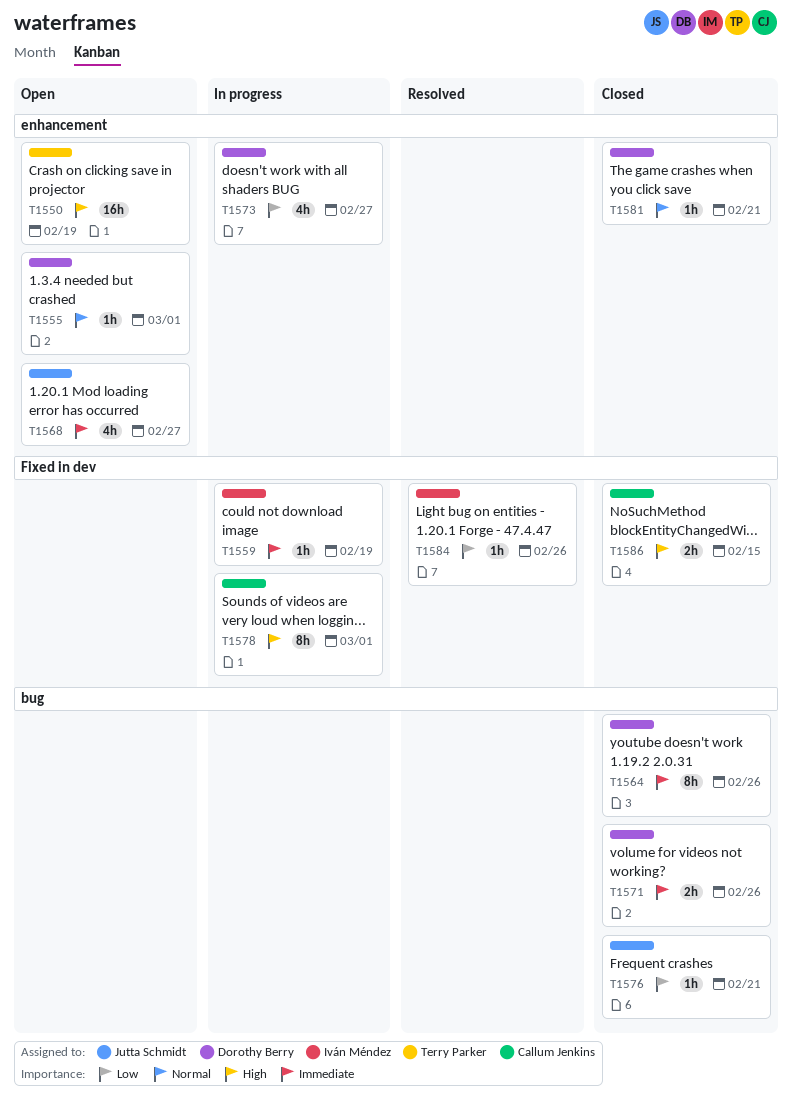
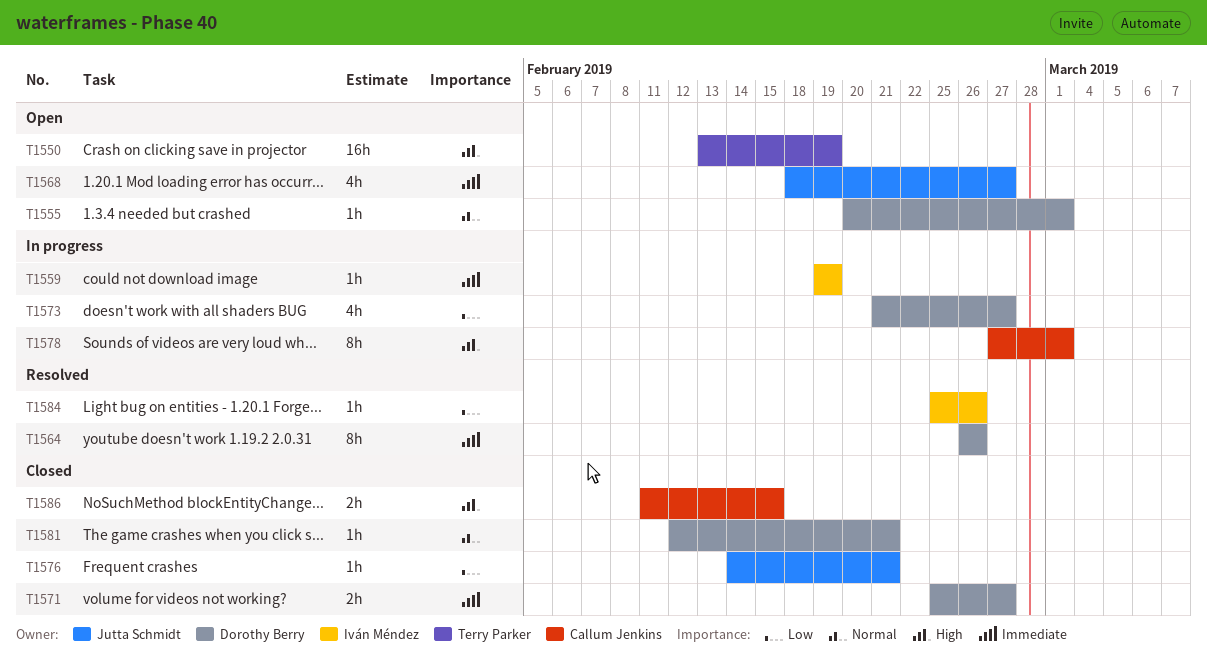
T1564, status: Closed -> Resolved
T1571, due: Feb 26 -> Feb 27

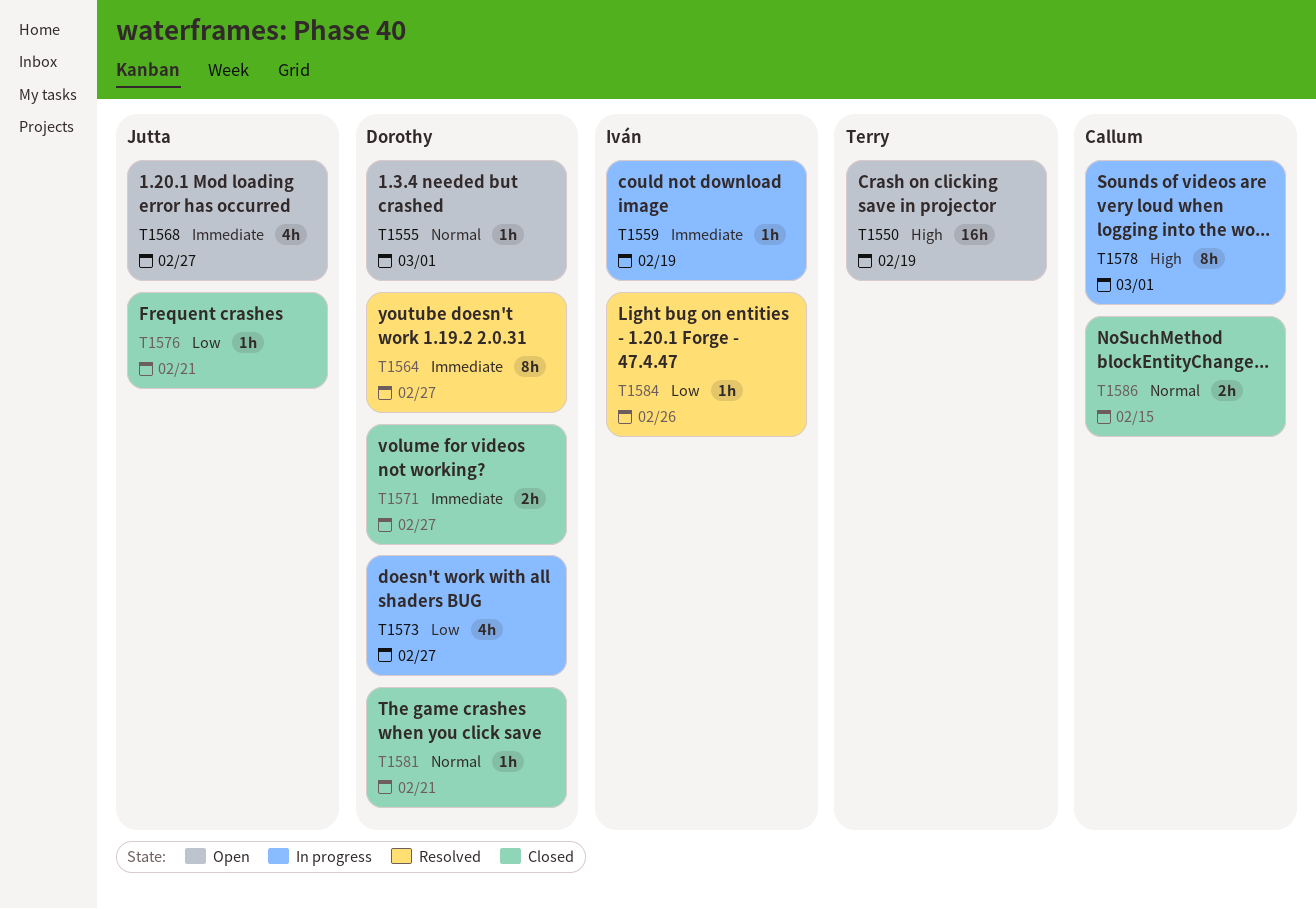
T1564, due: Feb 26 -> Feb 27
T1586, priority: High -> Normal

